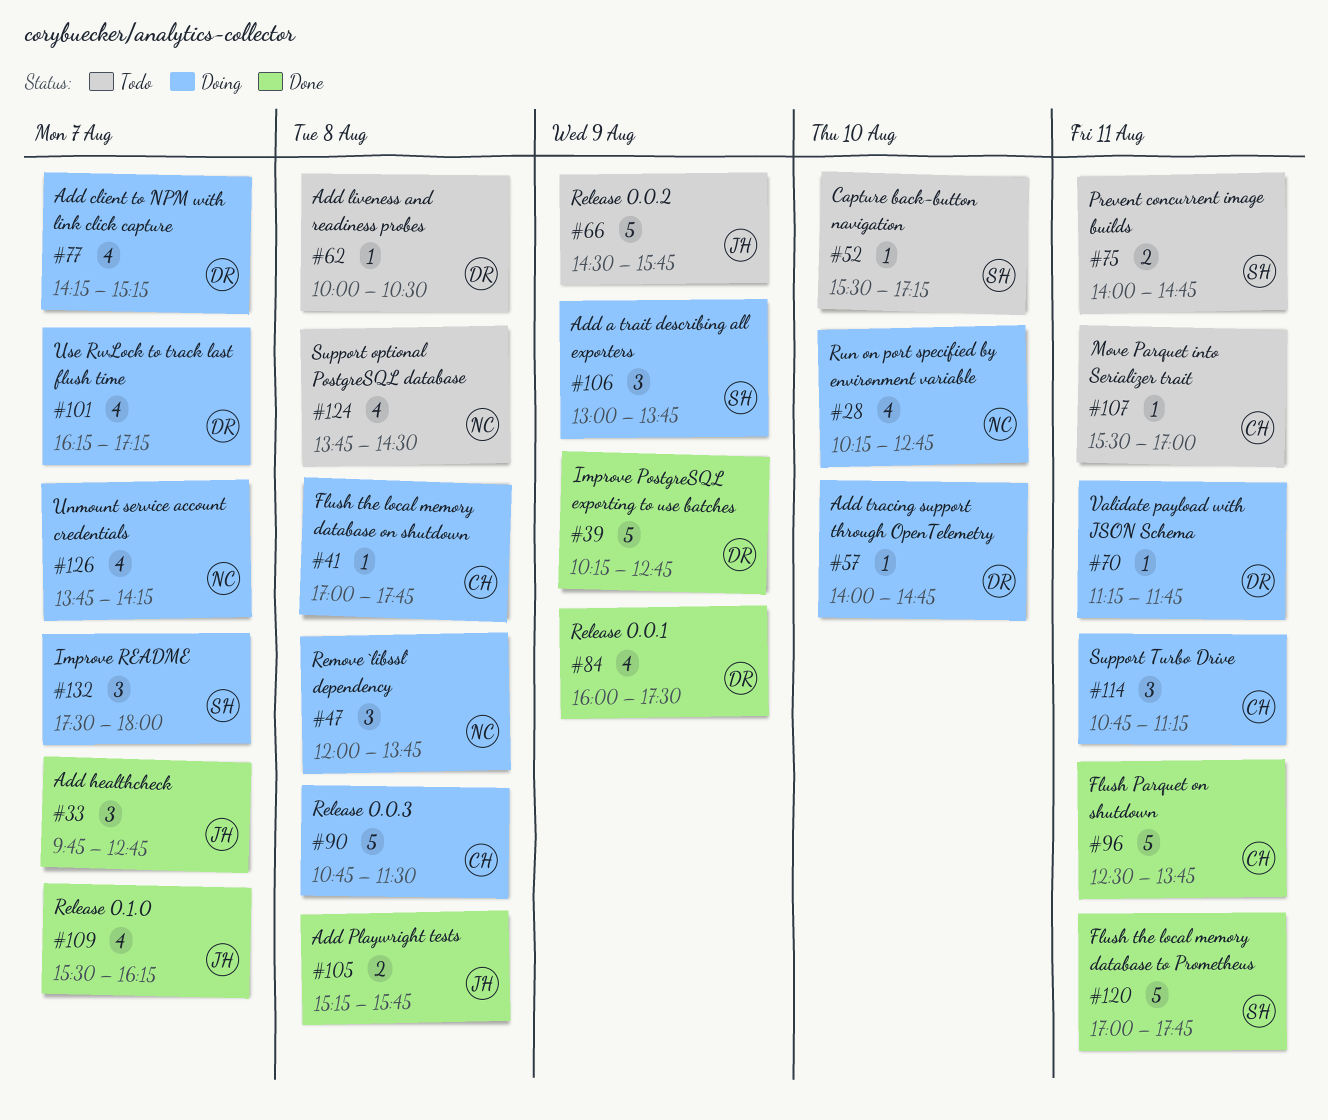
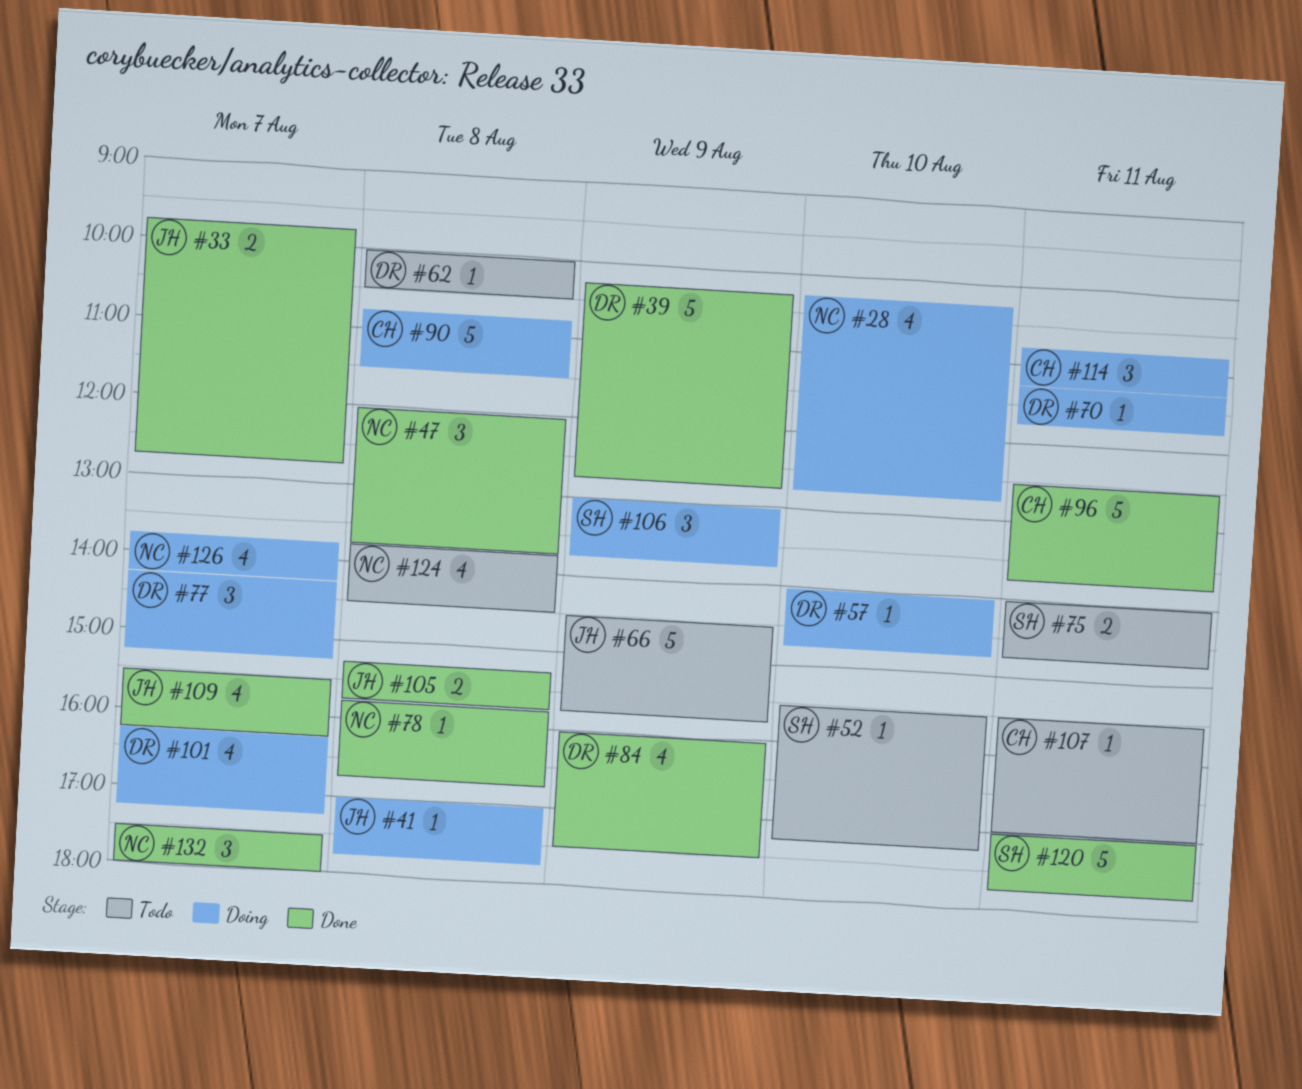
#33, estimate: 3 -> 2
#41, owner: CH -> JH
#47, status: Doing -> Done
#77, estimate: 4 -> 3
#78: none -> present
#132, status: Doing -> Done
#132, owner: SH -> NC

